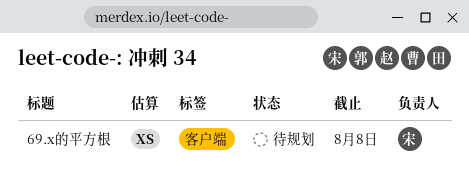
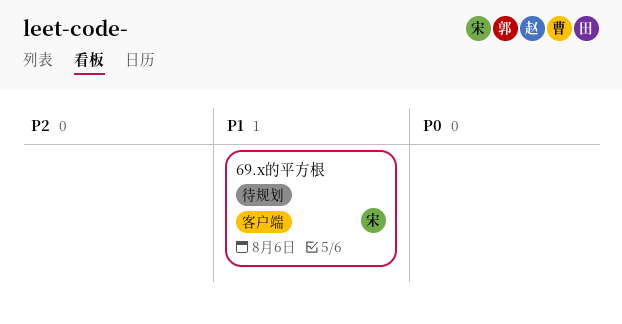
69.x的平方根, due: Aug 8 -> Aug 6

